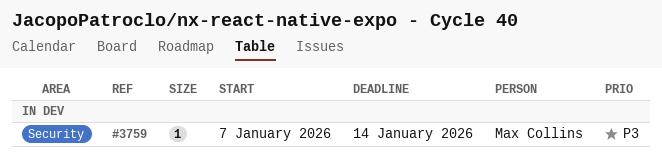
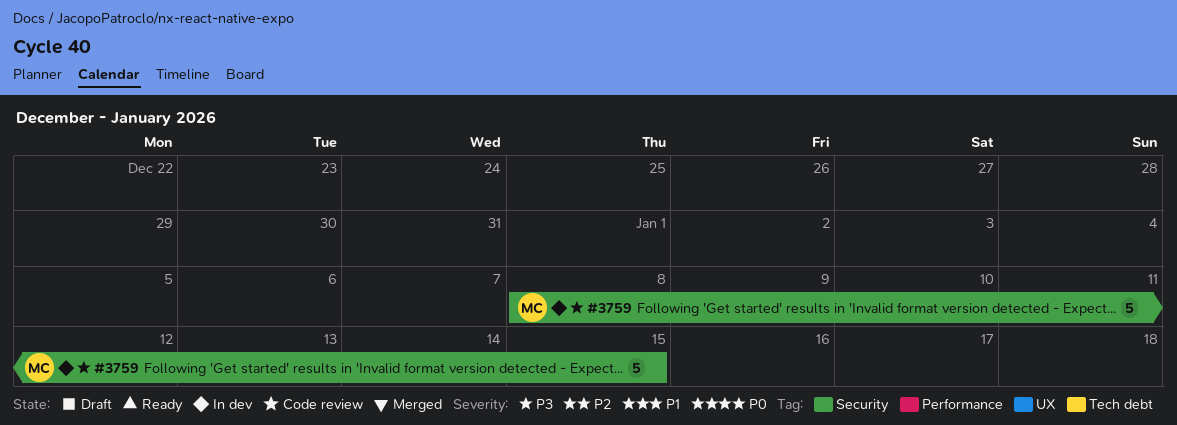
#3759, estimate: 1 -> 5
#3759, start: Jan 7 -> Jan 8
#3759, due: Jan 14 -> Jan 15

